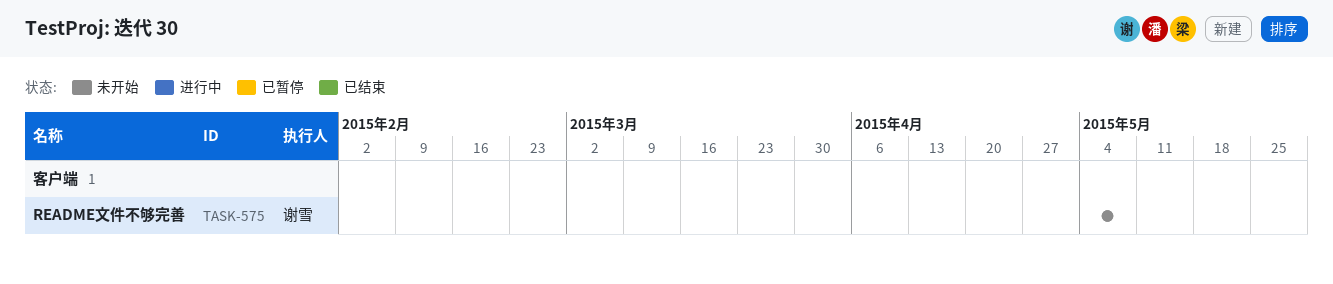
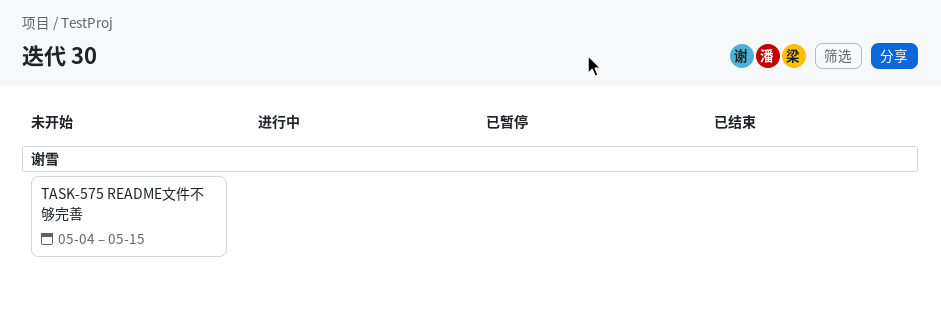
TASK-575, due: May 8 -> May 15

